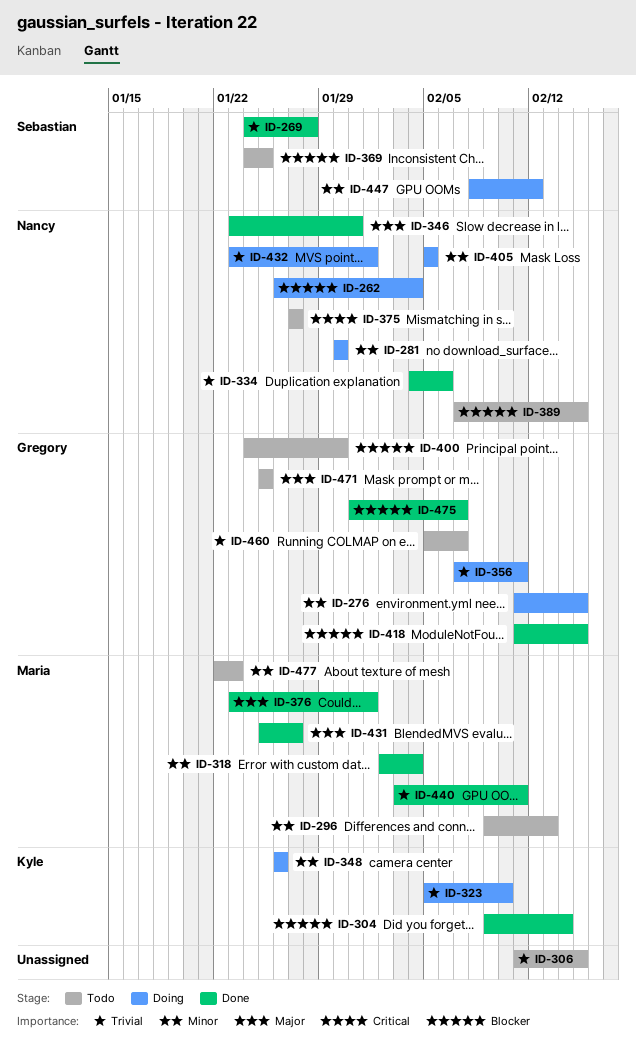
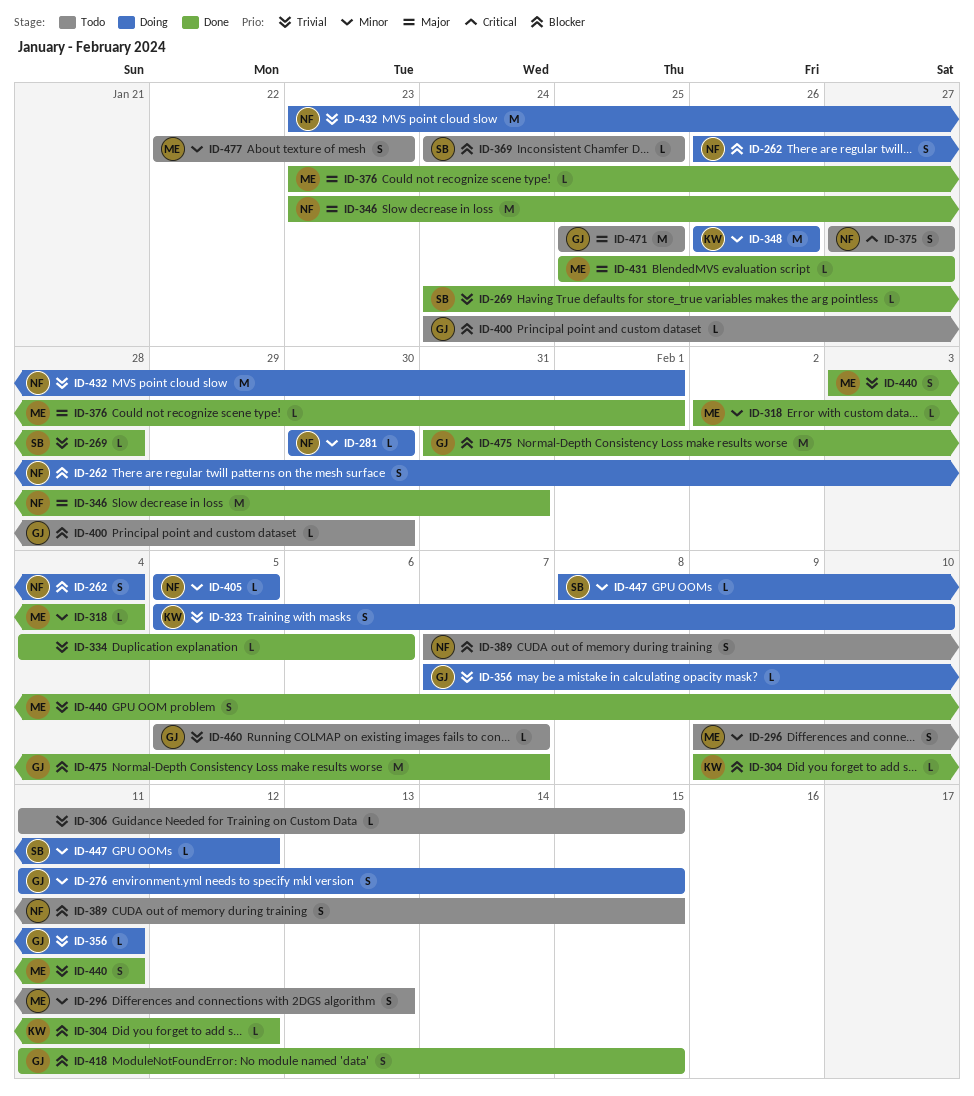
ID-304, due: Feb 14 -> Feb 12
ID-334, owner: Nancy -> none

